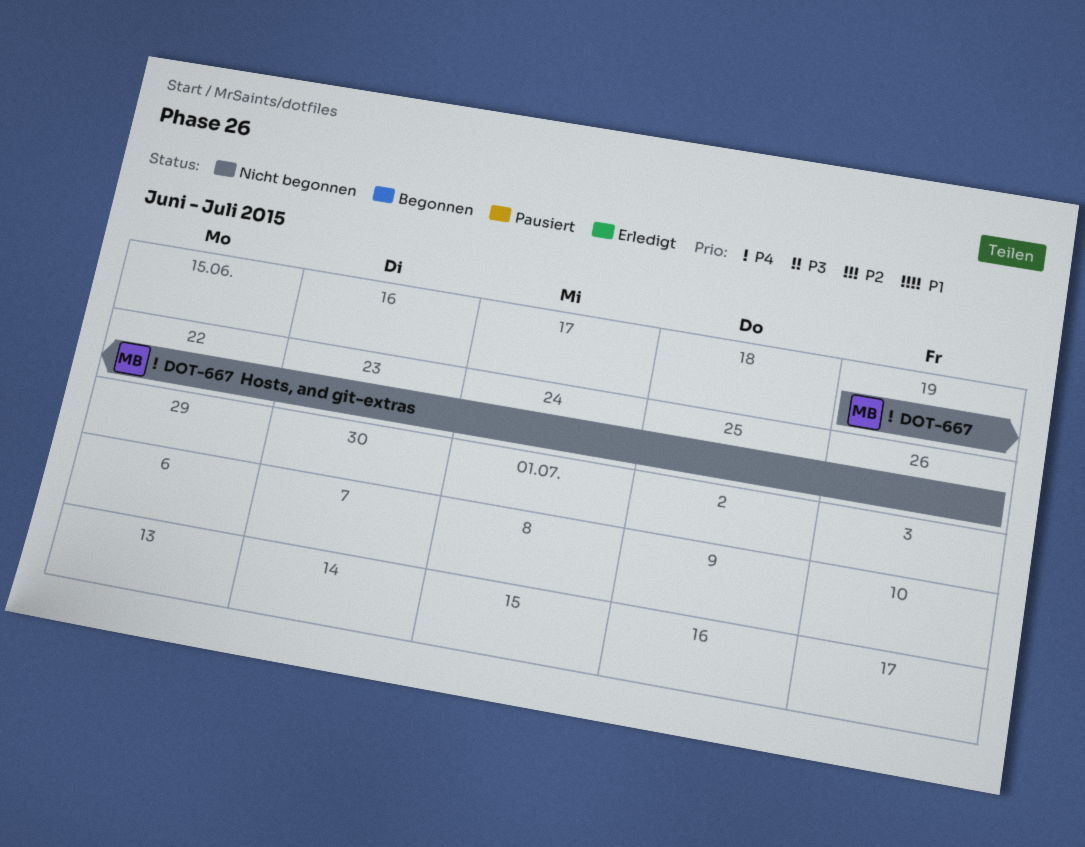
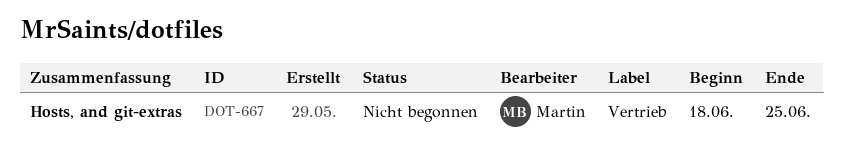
DOT-667, start: Jun 19 -> Jun 18
DOT-667, due: Jun 26 -> Jun 25

